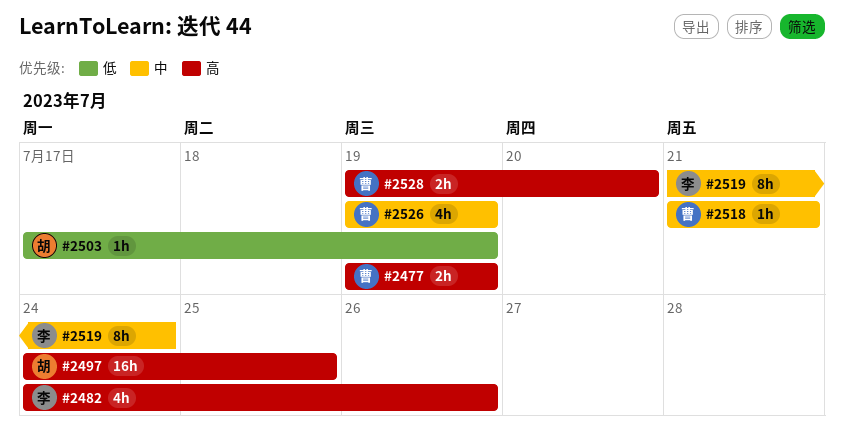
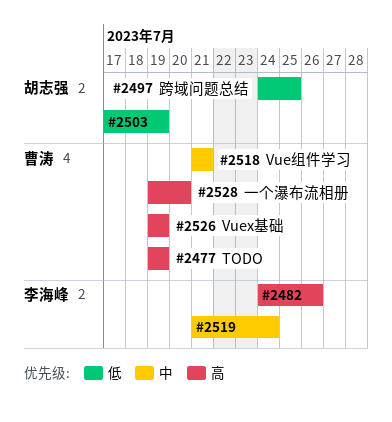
#2497, priority: 高 -> 低
#2526, priority: 中 -> 高

